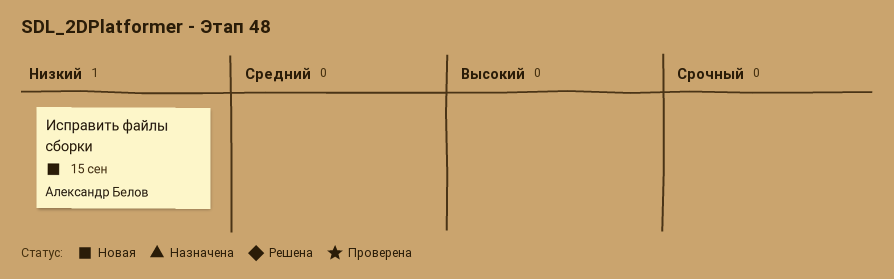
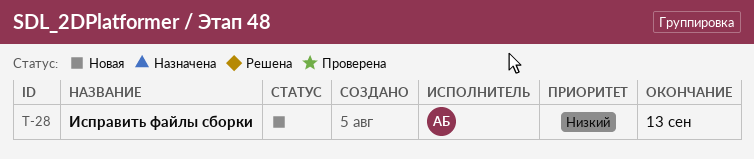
Исправить файлы сборки, due: Sep 15 -> Sep 13

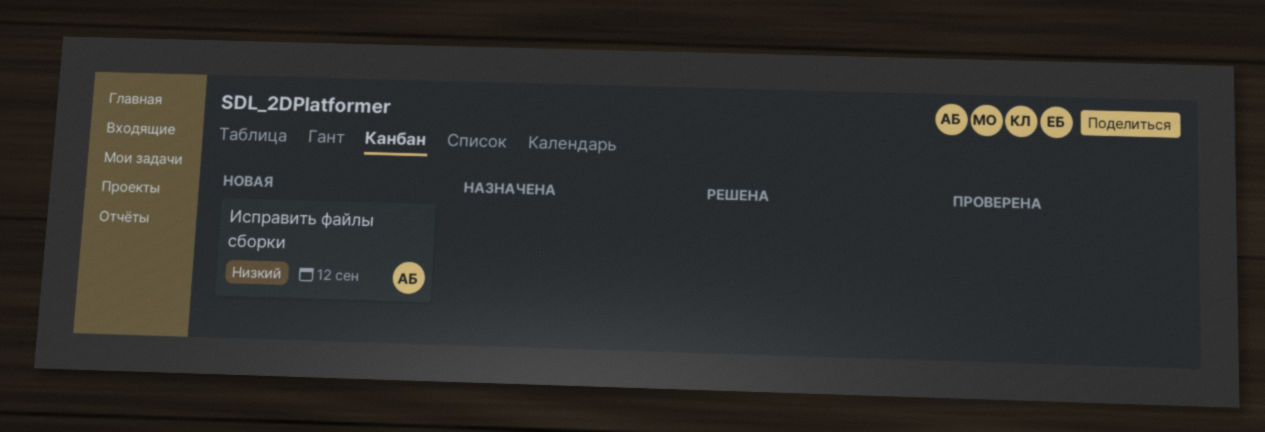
Исправить файлы сборки, due: Sep 13 -> Sep 12

